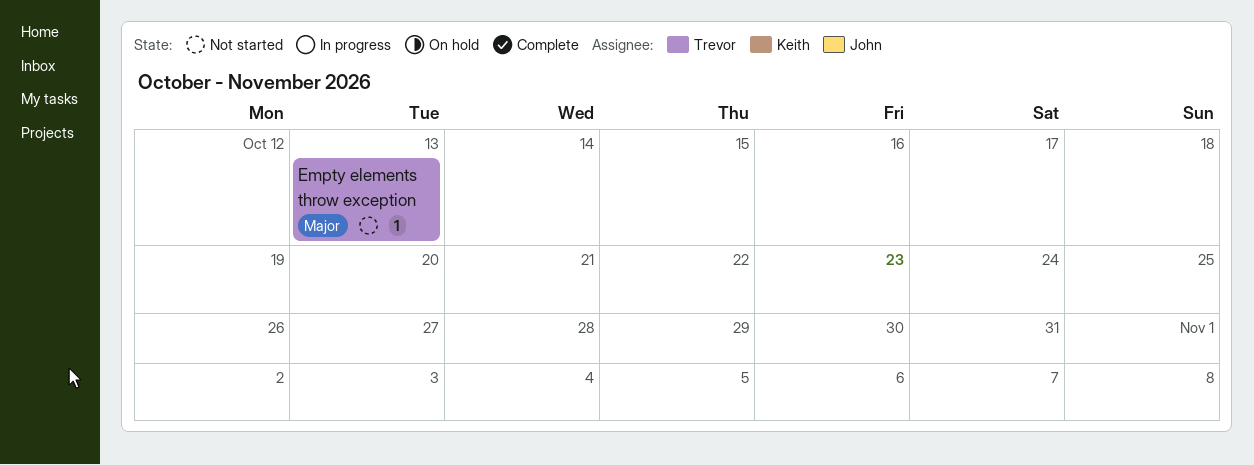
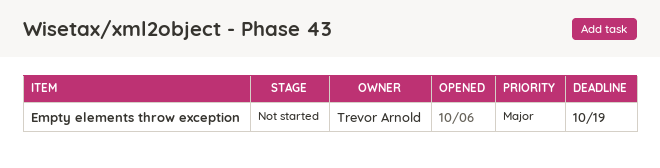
Empty elements throw exception, due: Oct 13 -> Oct 19

